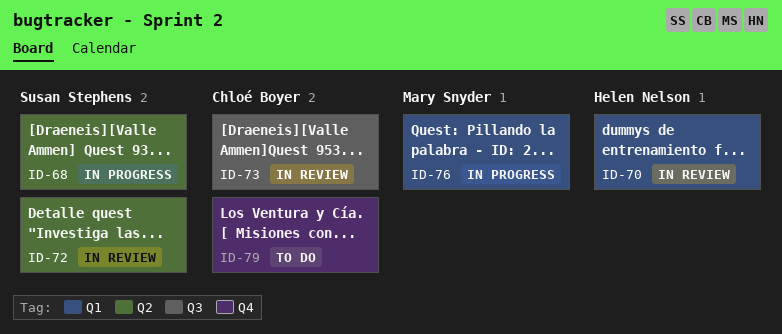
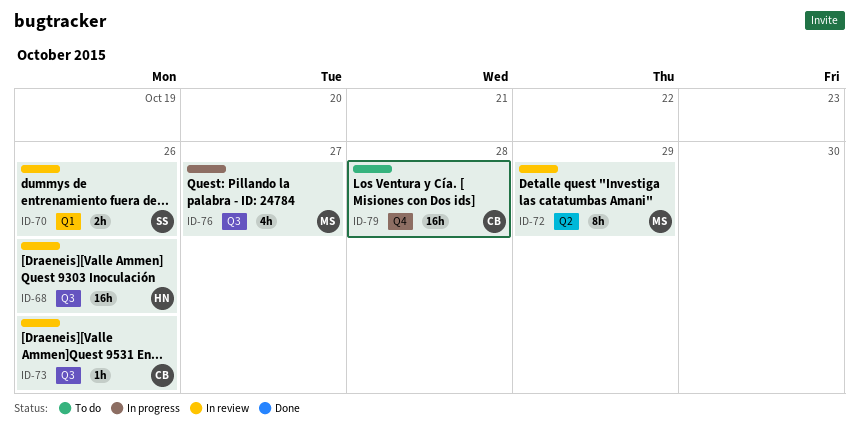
ID-68, status: In progress -> In review
ID-68, owner: Susan Stephens -> Helen Nelson
ID-68, label: Q2 -> Q3
ID-70, owner: Helen Nelson -> Susan Stephens
ID-72, owner: Susan Stephens -> Mary Snyder
ID-76, label: Q1 -> Q3

